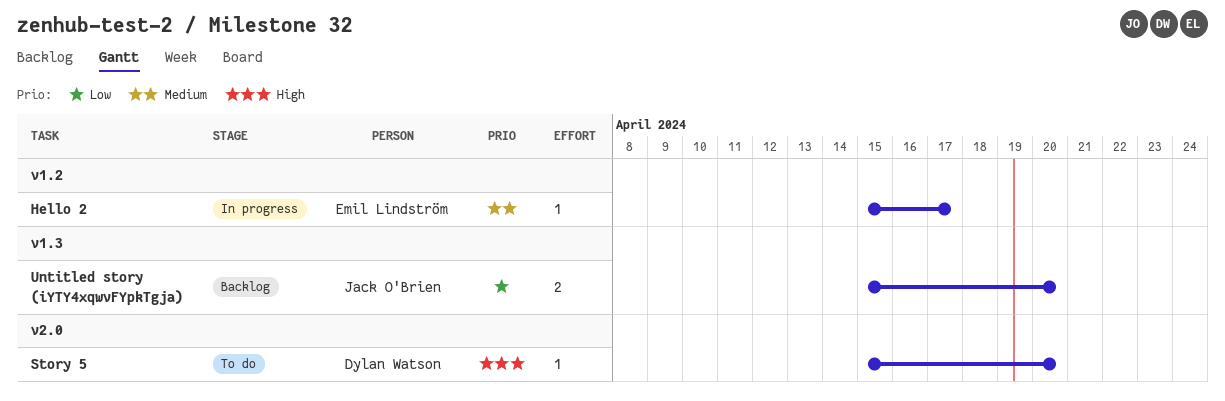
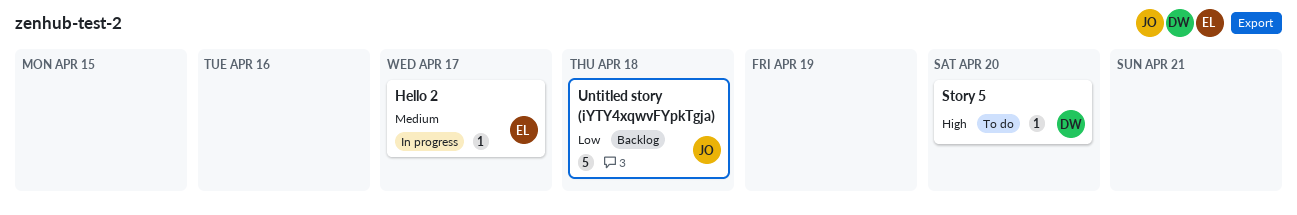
Untitled story (iYTY4xqwvFYpkTgja), estimate: 2 -> 5
Untitled story (iYTY4xqwvFYpkTgja), due: Apr 20 -> Apr 18

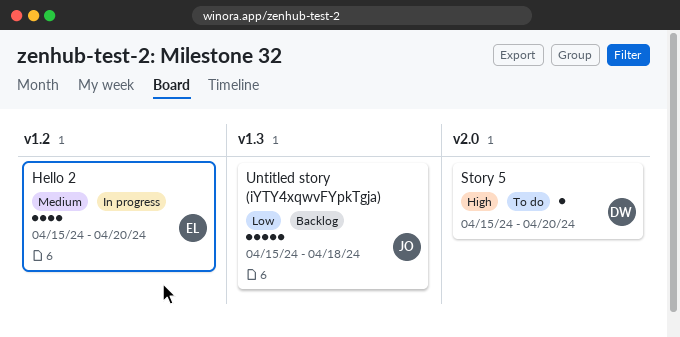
Hello 2, estimate: 1 -> 4
Hello 2, due: Apr 17 -> Apr 20

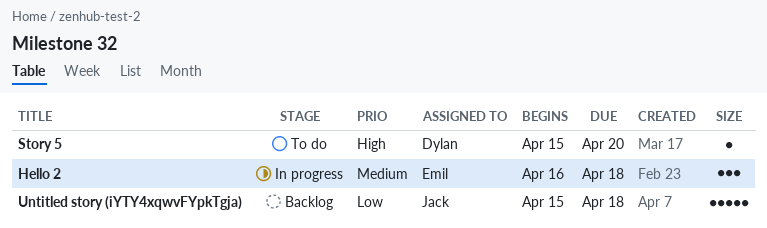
Hello 2, estimate: 4 -> 3
Hello 2, start: Apr 15 -> Apr 16
Hello 2, due: Apr 20 -> Apr 18

